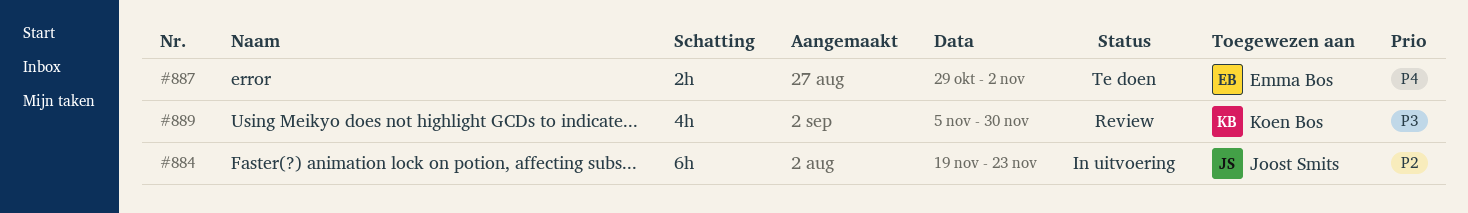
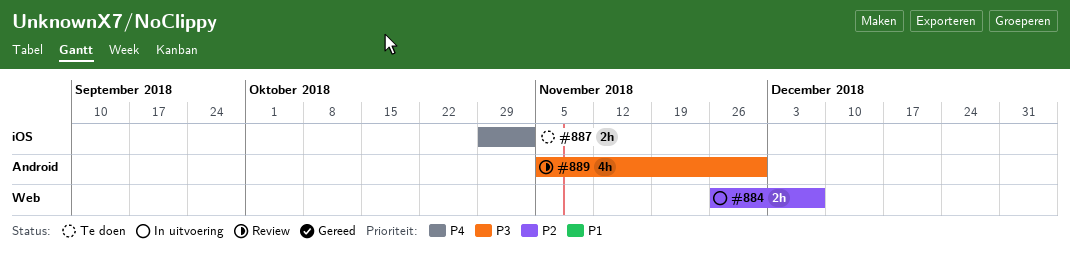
#884, estimate: 6h -> 2h
#884, start: Nov 19 -> Nov 26
#884, due: Nov 23 -> Dec 7

